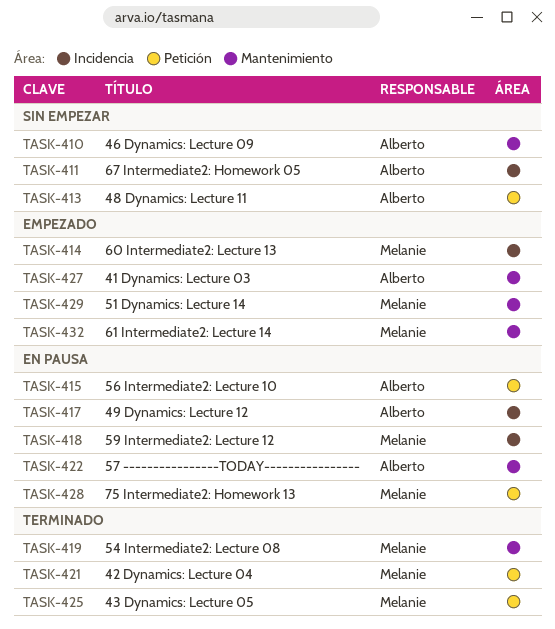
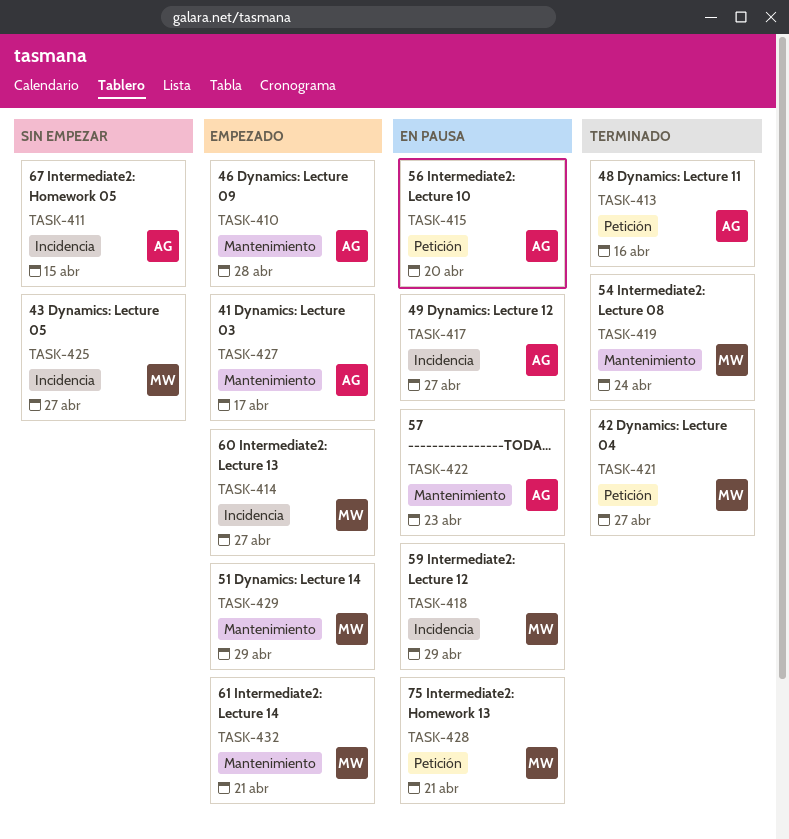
TASK-410, status: Sin empezar -> Empezado
TASK-413, status: Sin empezar -> Terminado
TASK-425, status: Terminado -> Sin empezar
TASK-425, label: Petición -> Incidencia

